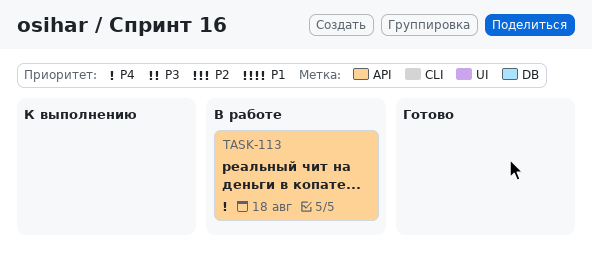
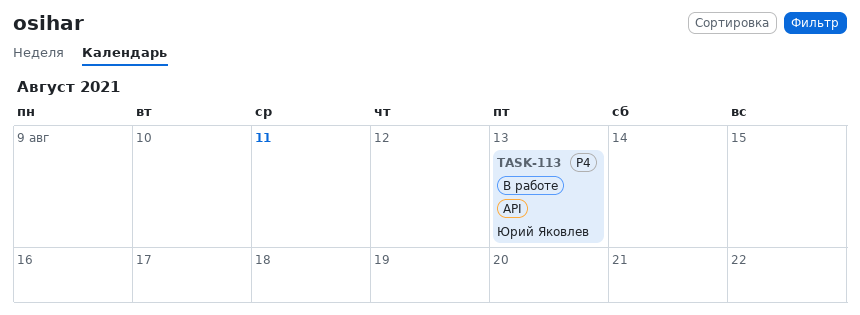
TASK-113, due: Aug 18 -> Aug 13

